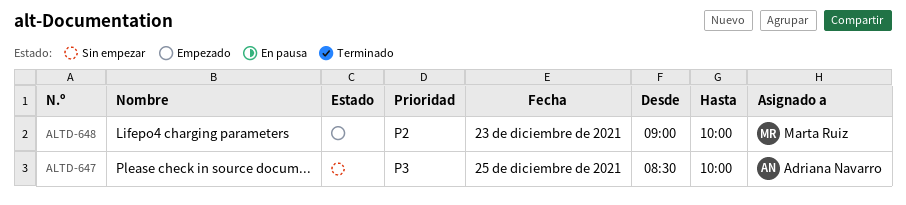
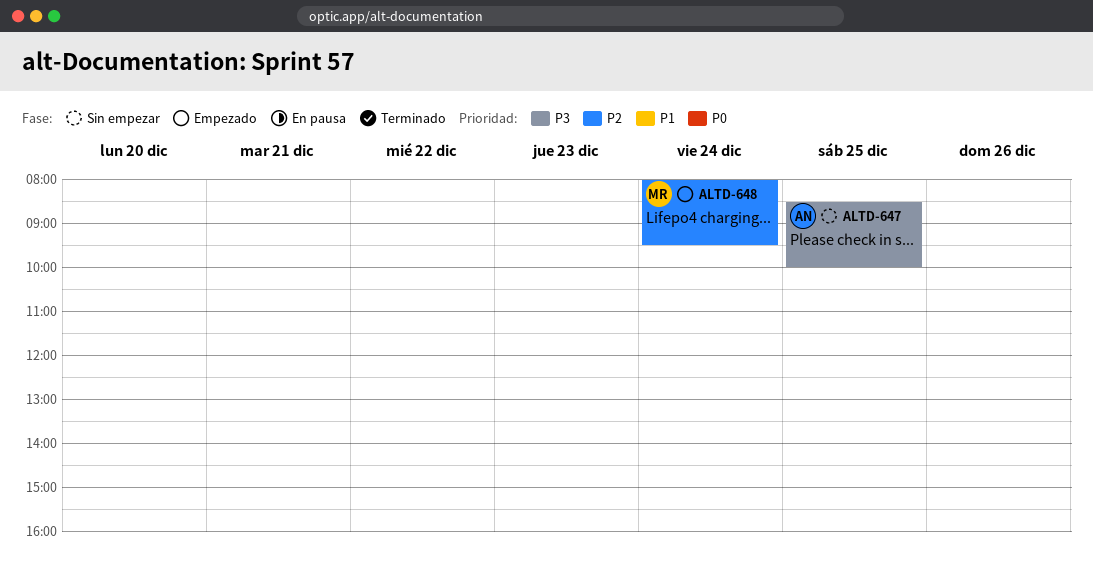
ALTD-648, day: Dec 23 -> Dec 24
ALTD-648, begins: 09:00 -> 08:00
ALTD-648, ends: 10:00 -> 09:30

